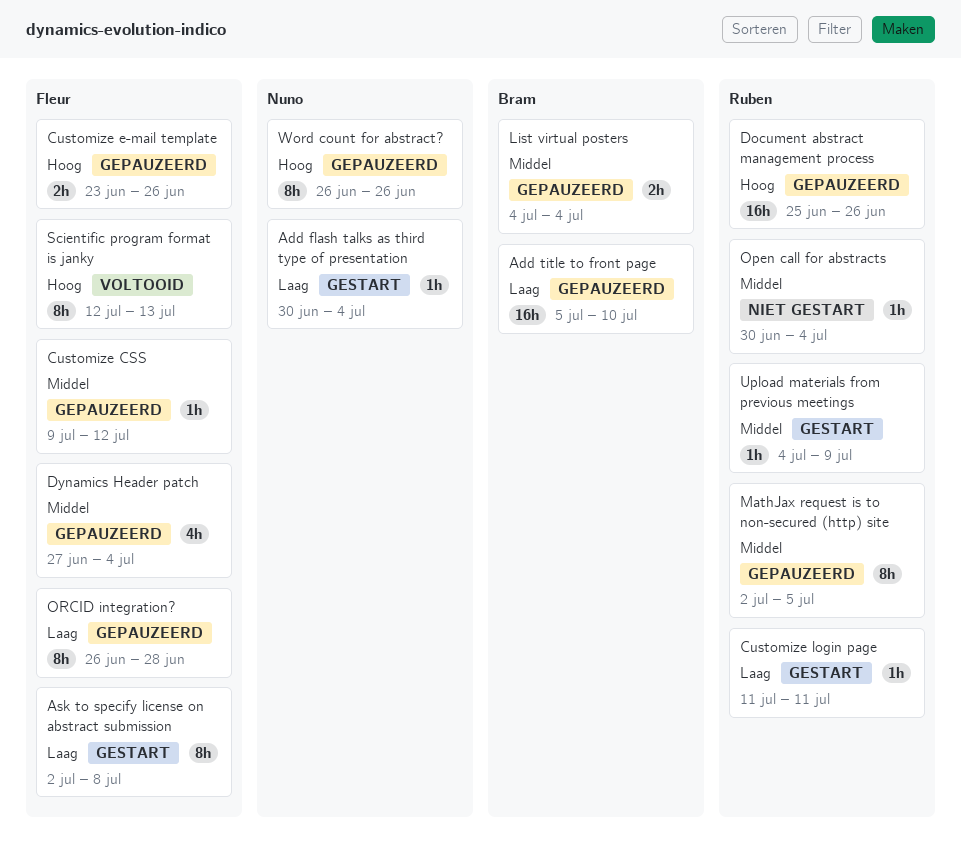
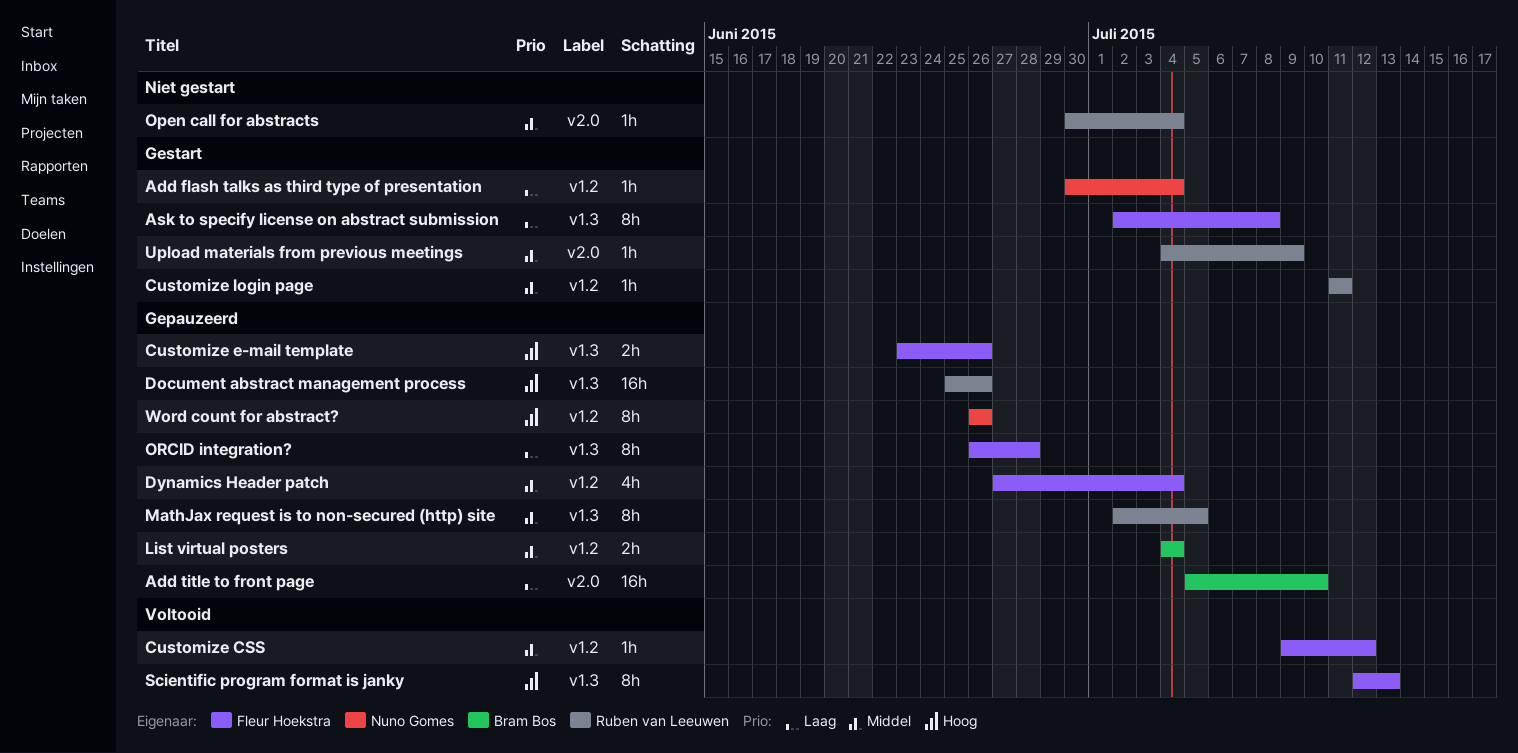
Customize CSS, status: Gepauzeerd -> Voltooid
Customize login page, priority: Laag -> Middel

